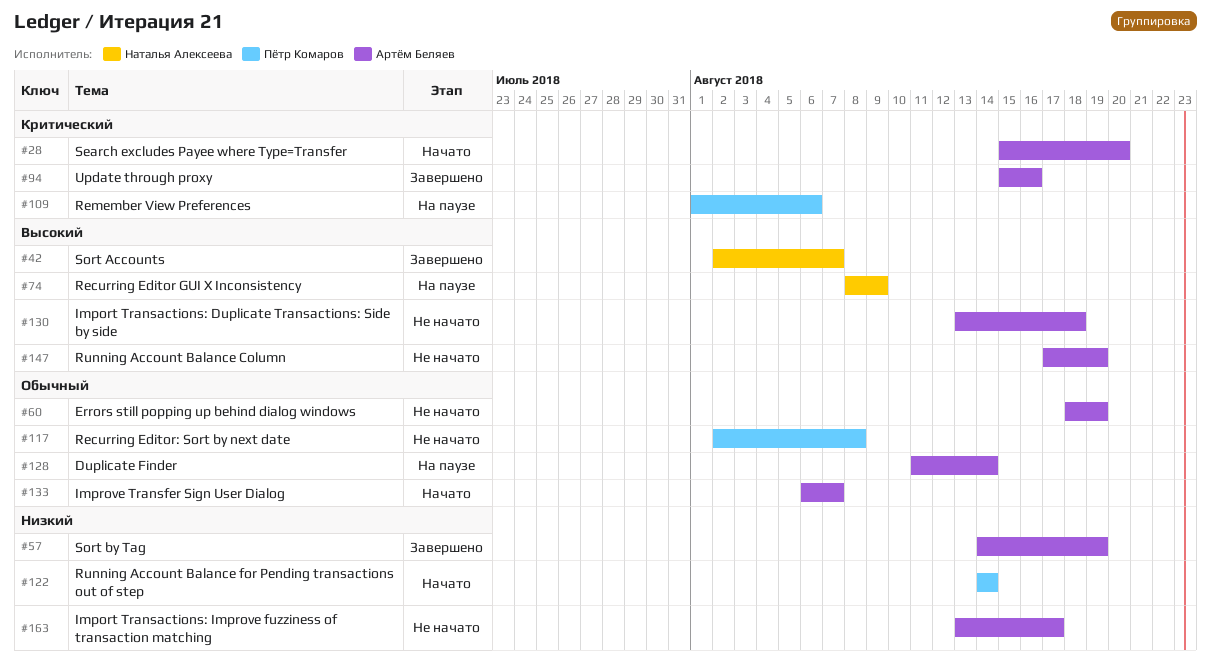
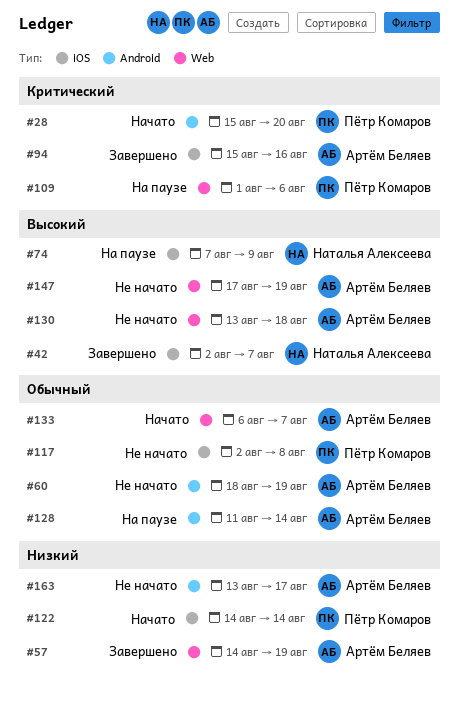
#28, owner: Артём Беляев -> Пётр Комаров
#74, start: Aug 8 -> Aug 7

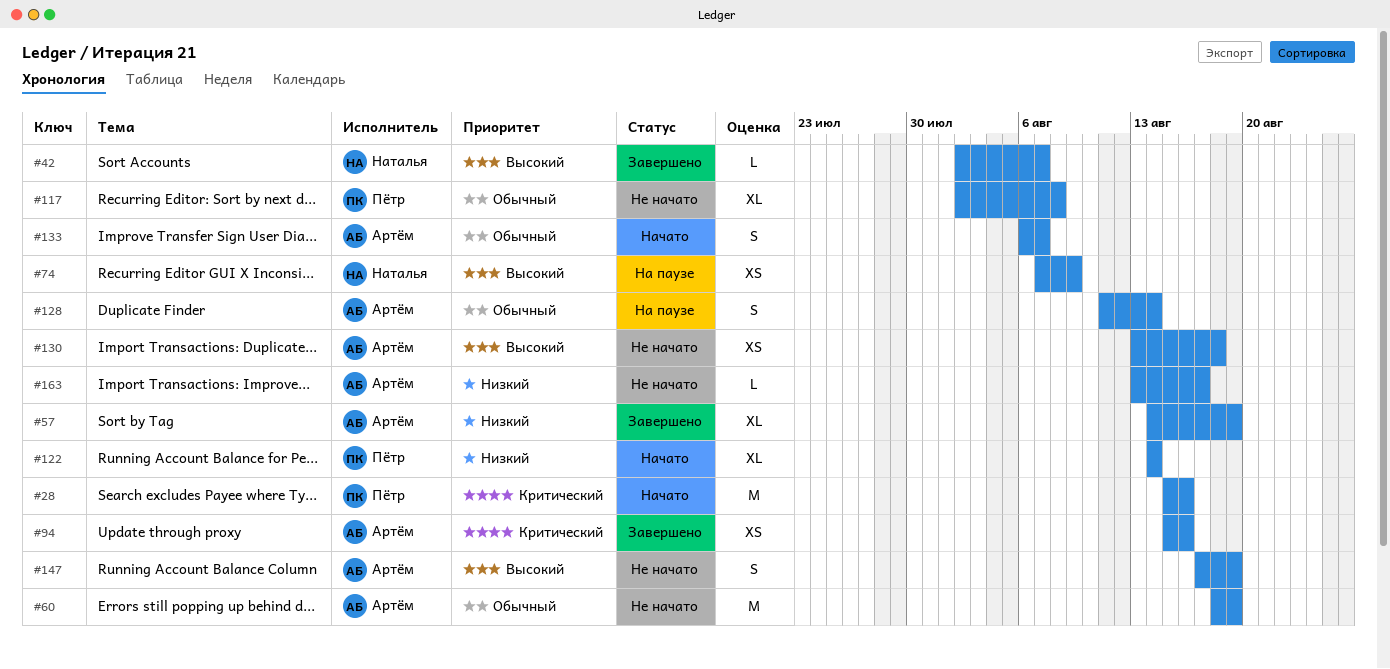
#28, due: Aug 20 -> Aug 16
#109: present -> none

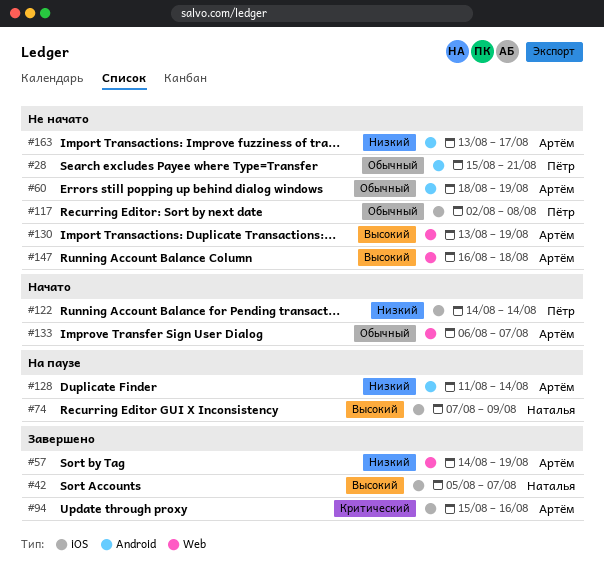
#28, status: Начато -> Не начато
#28, priority: Критический -> Обычный
#28, due: Aug 16 -> Aug 21
#42, start: Aug 2 -> Aug 5
#128, priority: Обычный -> Низкий
#130, due: Aug 18 -> Aug 19
#147, start: Aug 17 -> Aug 16
#147, due: Aug 19 -> Aug 18

